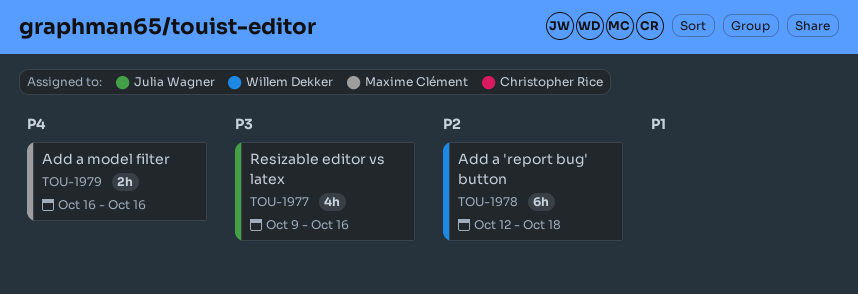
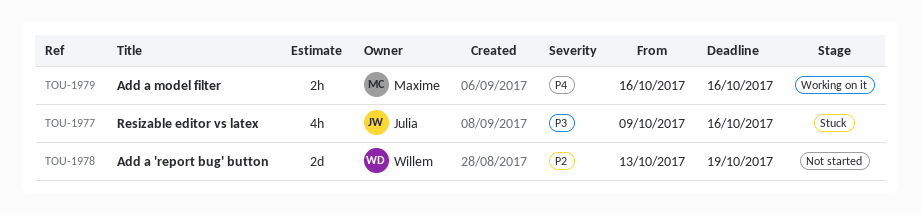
TOU-1978, estimate: 6h -> 2d
TOU-1978, start: Oct 12 -> Oct 13
TOU-1978, due: Oct 18 -> Oct 19

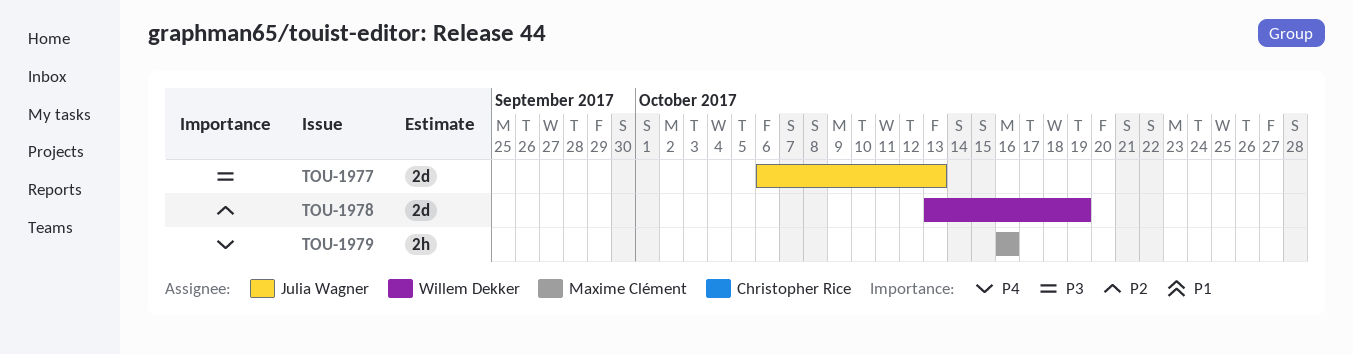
TOU-1977, estimate: 4h -> 2d
TOU-1977, start: Oct 9 -> Oct 6
TOU-1977, due: Oct 16 -> Oct 13

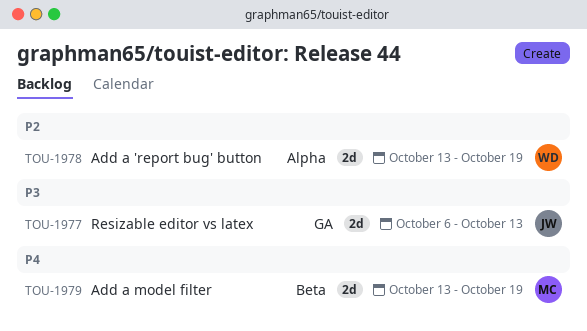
TOU-1979, estimate: 2h -> 2d
TOU-1979, start: Oct 16 -> Oct 13
TOU-1979, due: Oct 16 -> Oct 19

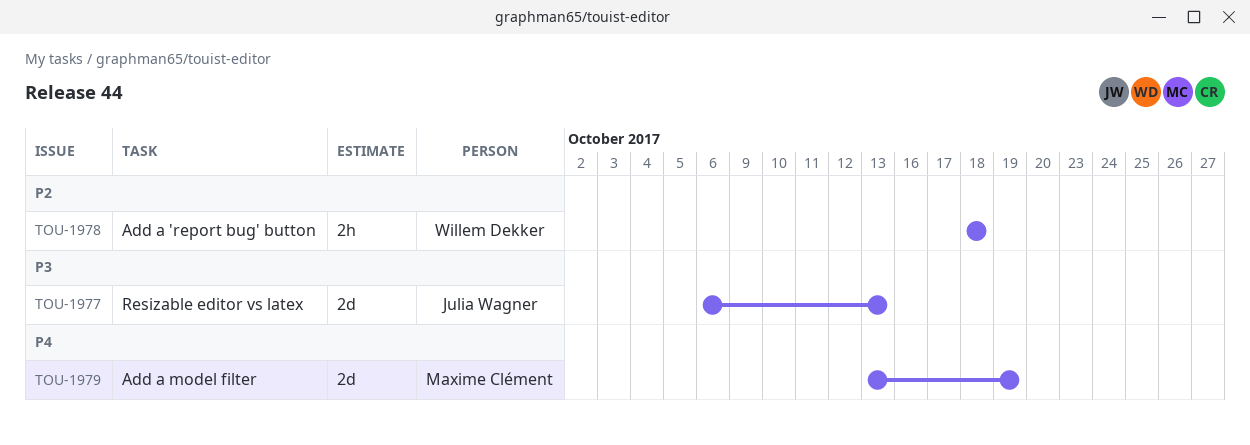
TOU-1978, estimate: 2d -> 2h
TOU-1978, start: Oct 13 -> Oct 18
TOU-1978, due: Oct 19 -> Oct 18

